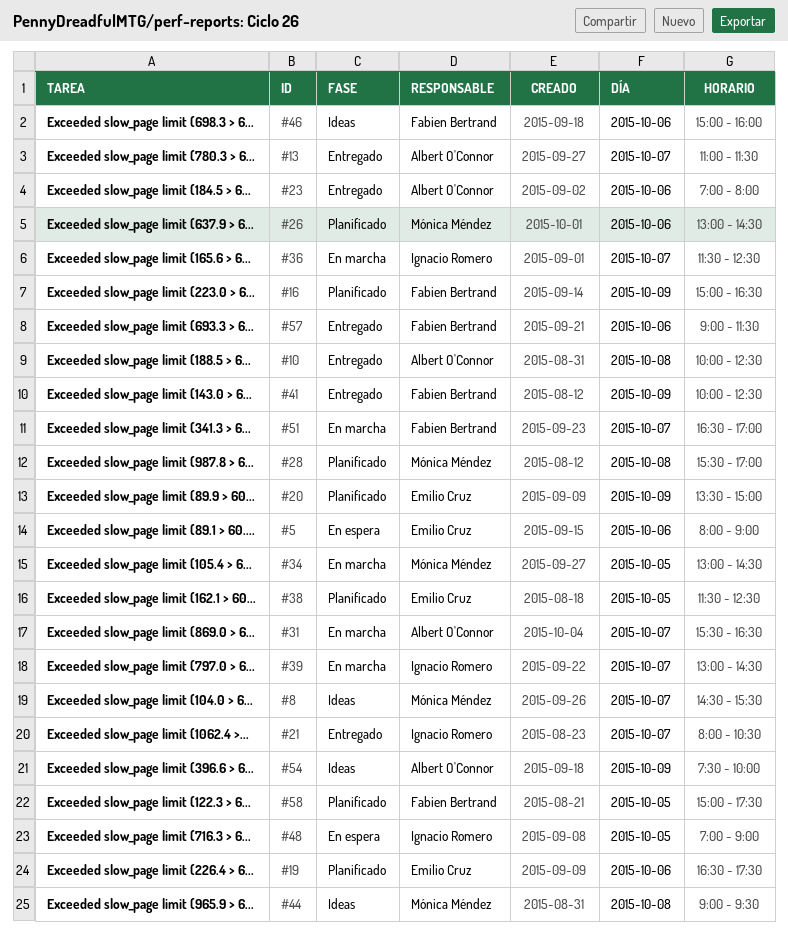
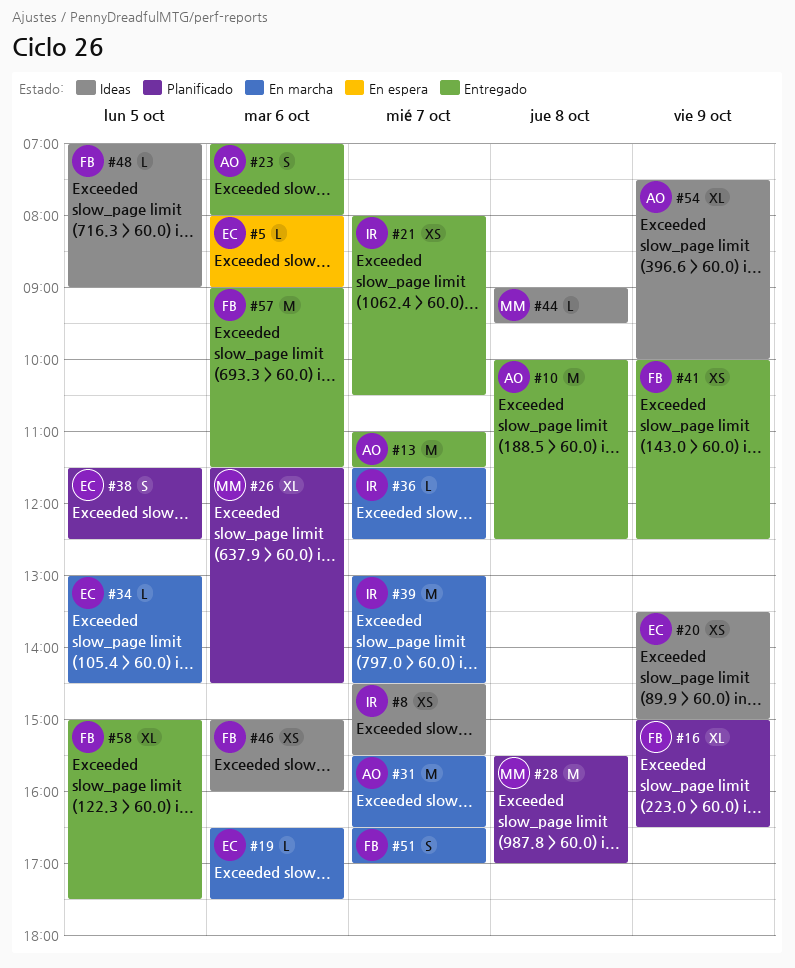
#8, owner: Mónica Méndez -> Ignacio Romero
#19, status: Planificado -> En marcha
#20, status: Planificado -> Ideas
#26, begins: 13:00 -> 11:30
#34, owner: Mónica Méndez -> Emilio Cruz
#48, status: En espera -> Ideas
#48, owner: Ignacio Romero -> Fabien Bertrand
#58, status: Planificado -> Entregado

